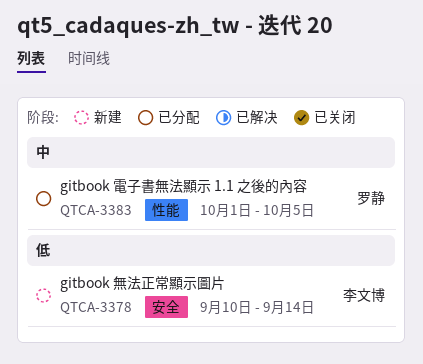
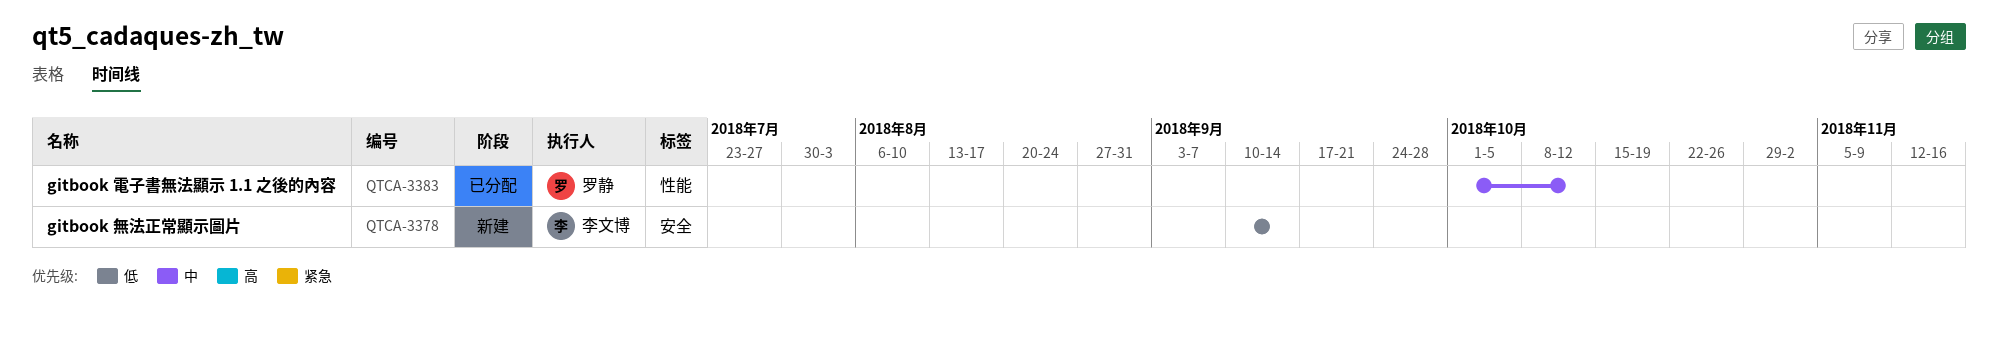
QTCA-3383, due: Oct 5 -> Oct 12

